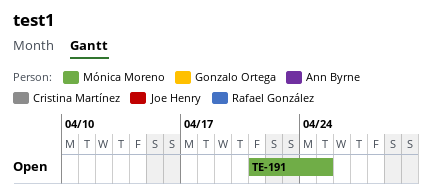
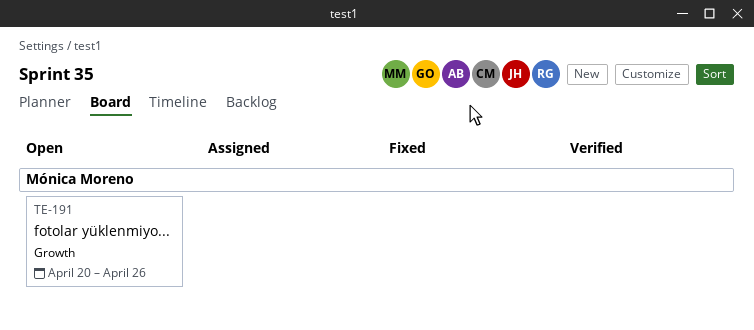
TE-191, start: Apr 21 -> Apr 20
TE-191, due: Apr 25 -> Apr 26

